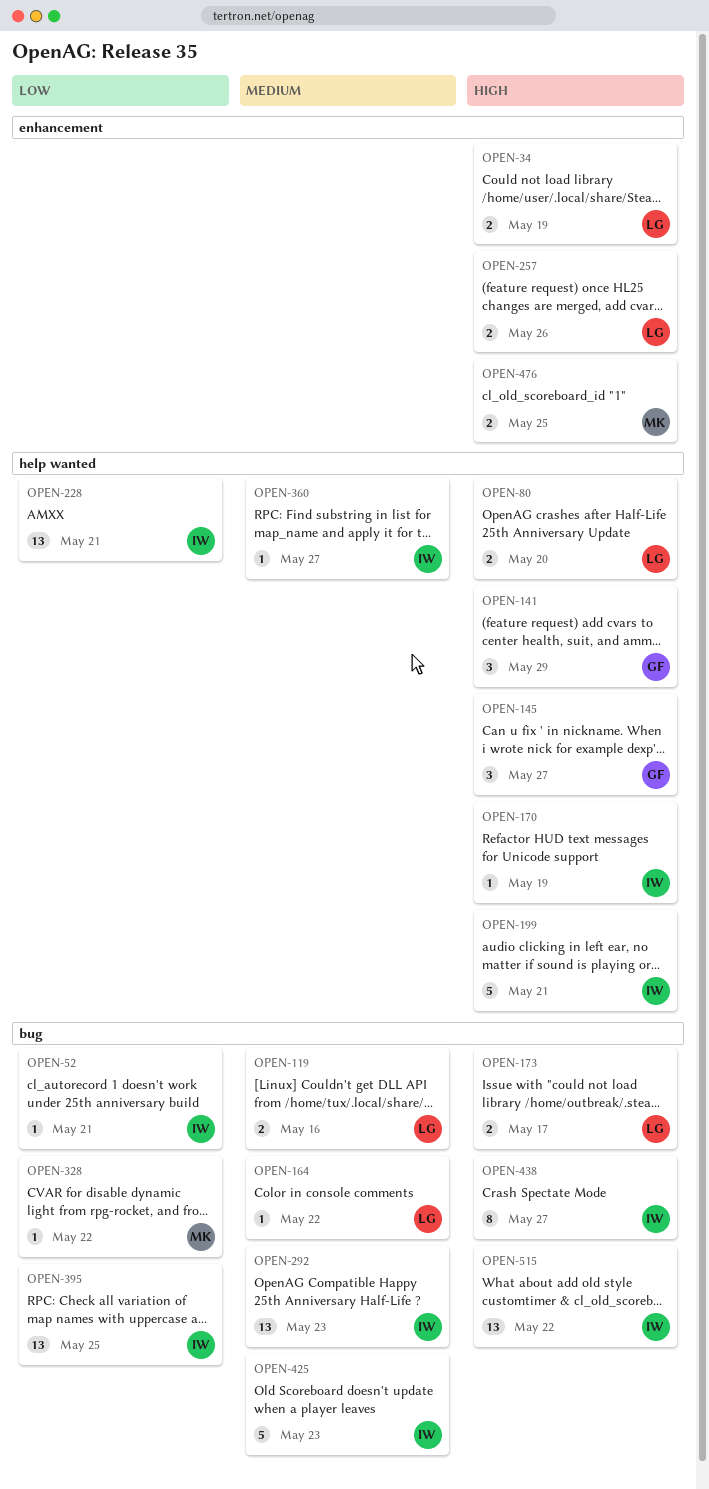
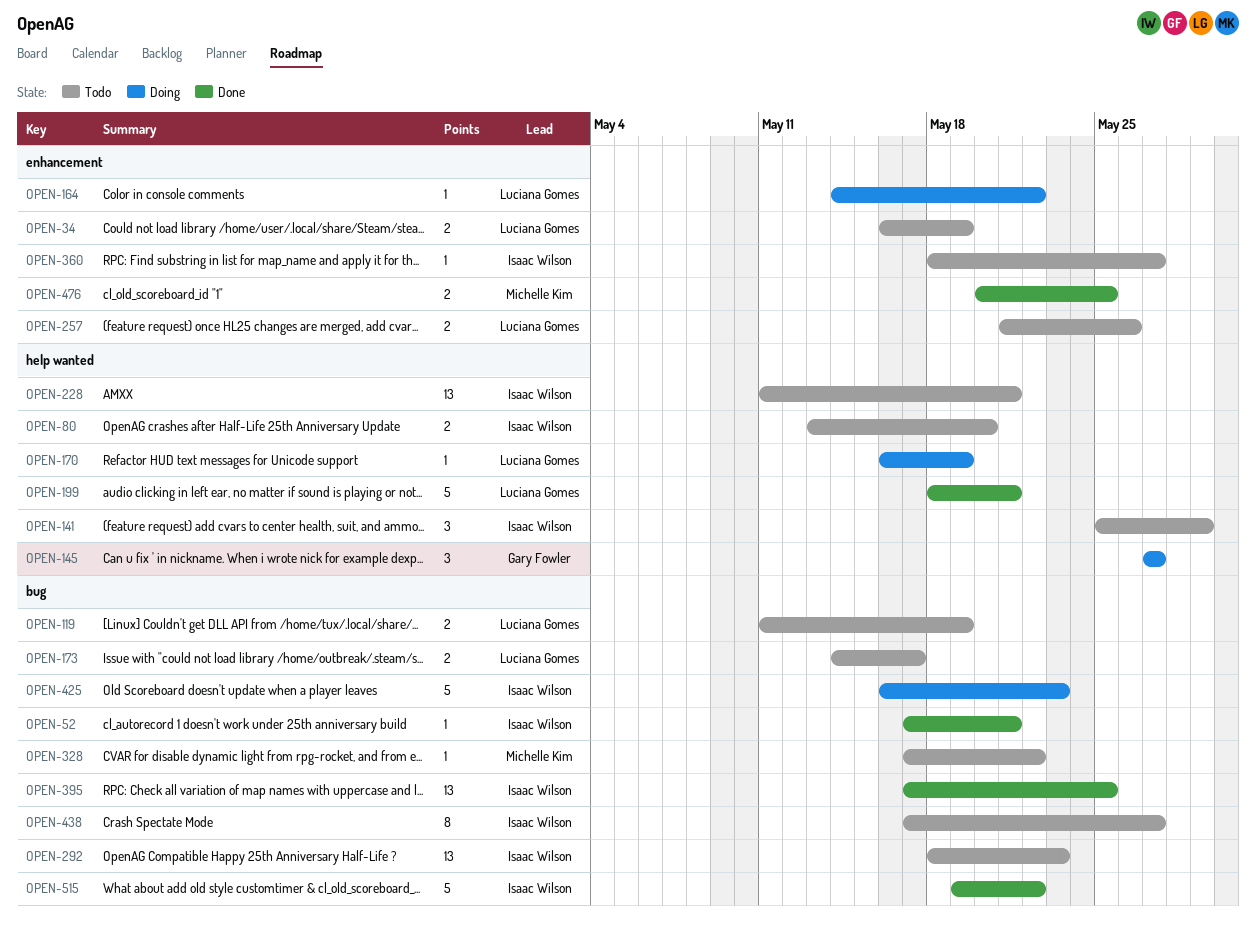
OPEN-80, owner: Luciana Gomes -> Isaac Wilson
OPEN-119, due: May 16 -> May 19
OPEN-141, owner: Gary Fowler -> Isaac Wilson
OPEN-164, label: bug -> enhancement
OPEN-170, owner: Isaac Wilson -> Luciana Gomes
OPEN-199, owner: Isaac Wilson -> Luciana Gomes
OPEN-360, label: help wanted -> enhancement
OPEN-515, estimate: 13 -> 5

